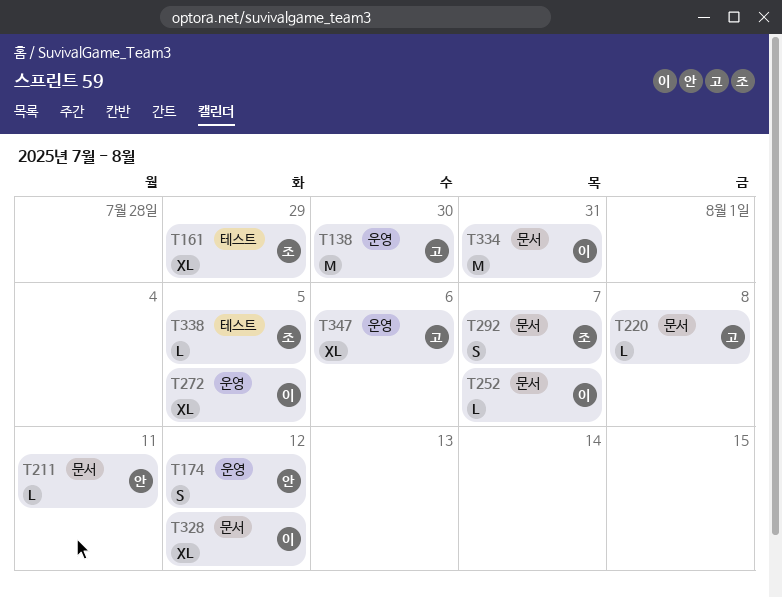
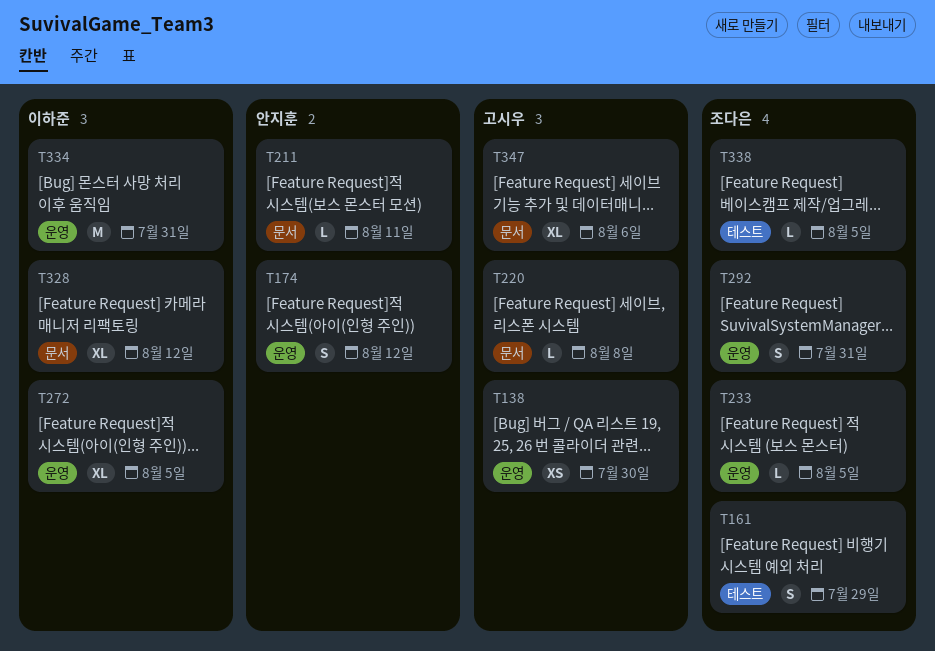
T138, estimate: M -> XS
T161, estimate: XL -> S
T233: none -> present
T252: present -> none
T292, label: 문서 -> 운영
T292, due: Aug 7 -> Jul 31
T334, label: 문서 -> 운영
T347, label: 운영 -> 문서

